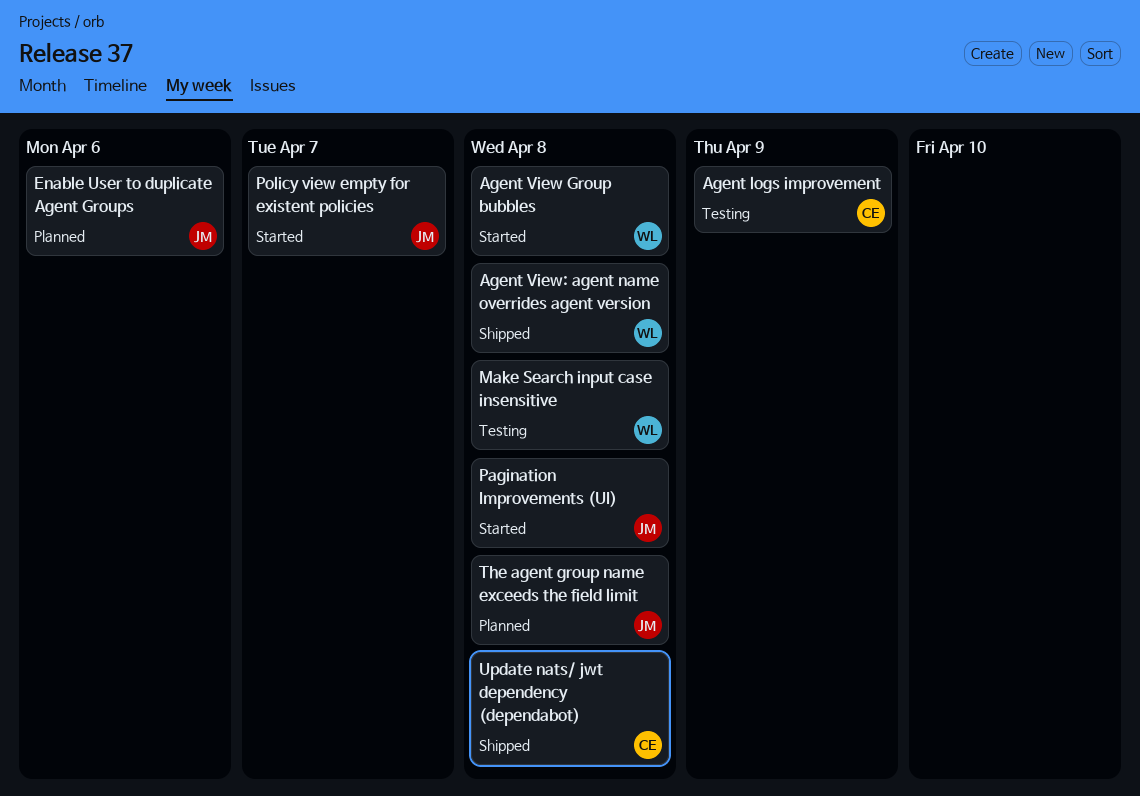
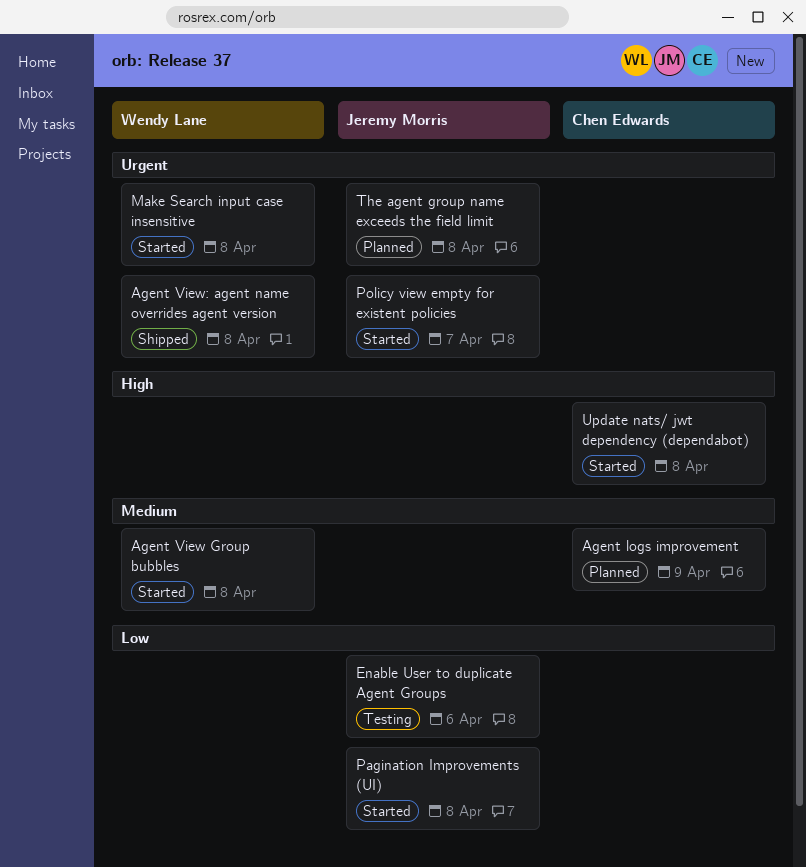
Agent logs improvement, status: Testing -> Planned
Enable User to duplicate Agent Groups, status: Planned -> Testing
Make Search input case insensitive, status: Testing -> Started
Update nats/ jwt dependency (dependabot), status: Shipped -> Started

